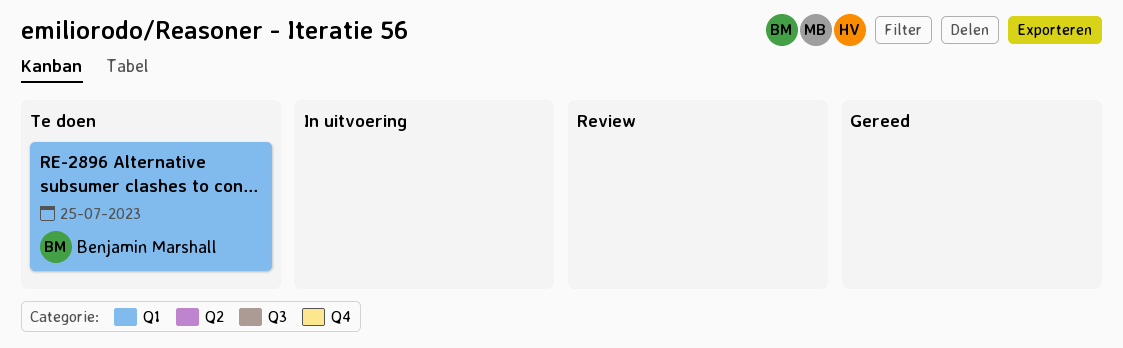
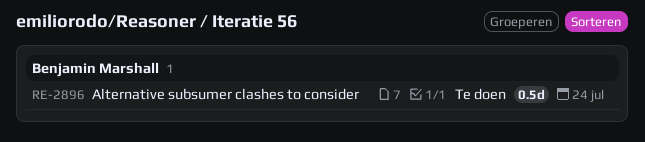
RE-2896, due: Jul 25 -> Jul 24

